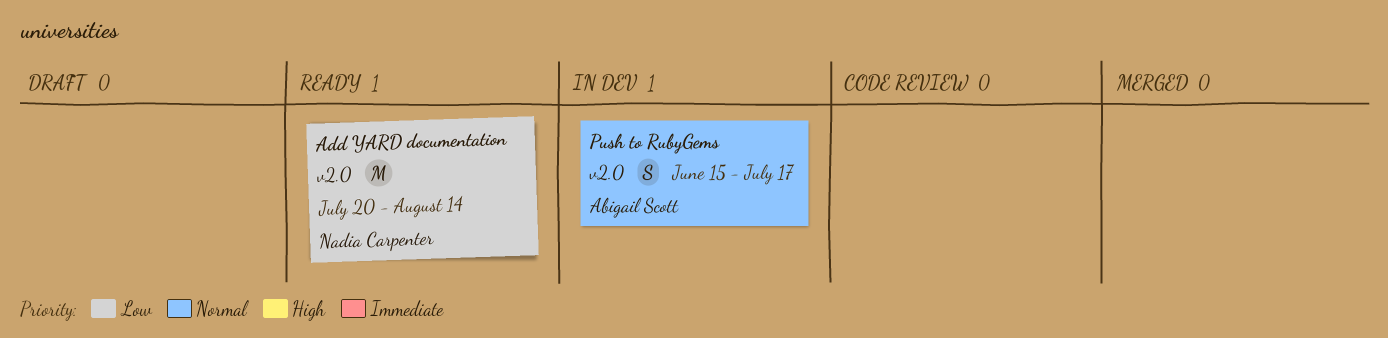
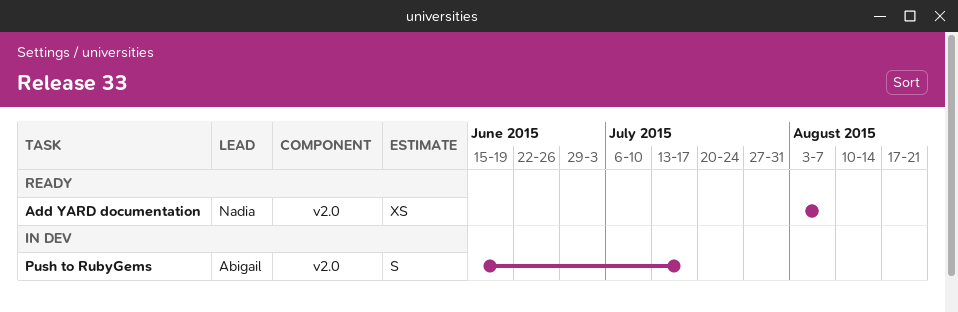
Add YARD documentation, estimate: M -> XS
Add YARD documentation, start: Jul 20 -> Aug 3
Add YARD documentation, due: Aug 14 -> Aug 7

